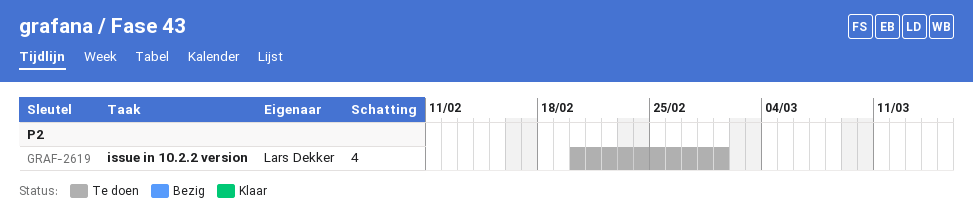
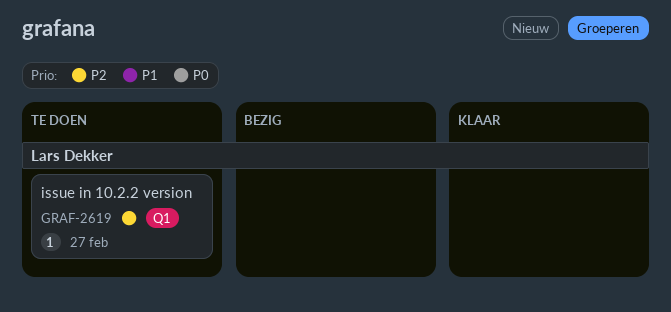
GRAF-2619, estimate: 4 -> 1
GRAF-2619, due: Mar 1 -> Feb 27

